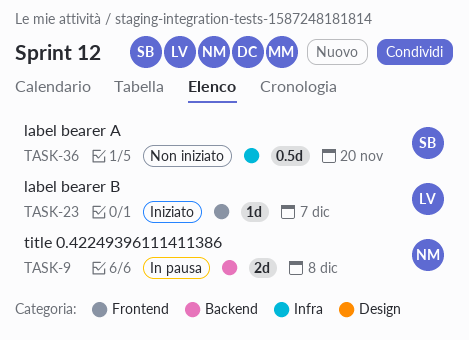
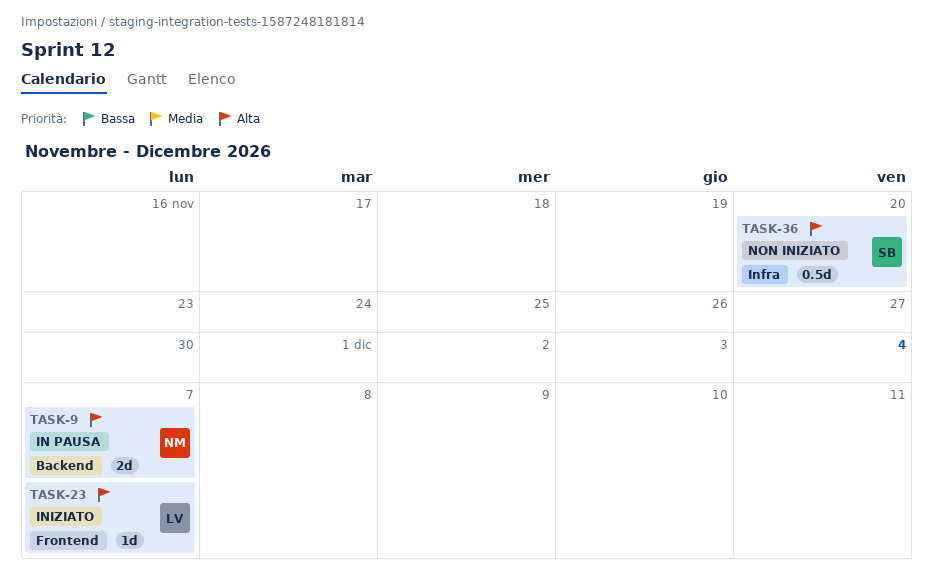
TASK-9, due: Dec 8 -> Dec 7

